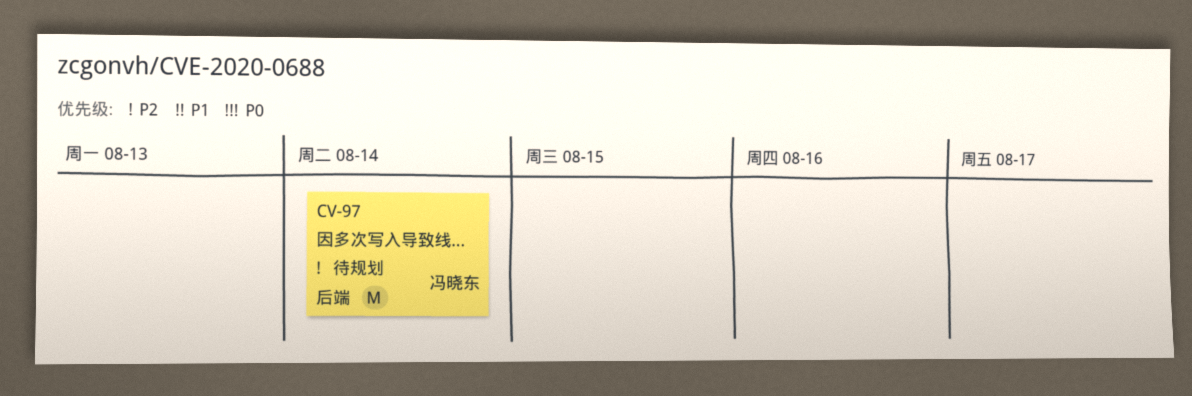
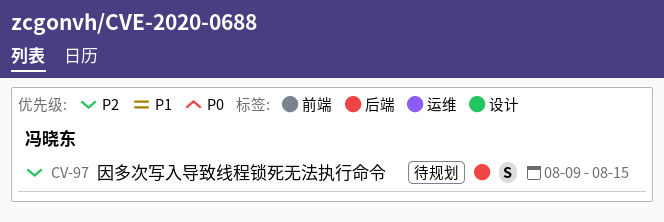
CV-97, estimate: M -> S
CV-97, due: Aug 14 -> Aug 15

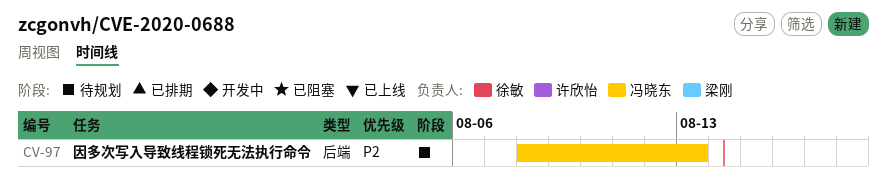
CV-97, start: Aug 9 -> Aug 8
CV-97, due: Aug 15 -> Aug 13

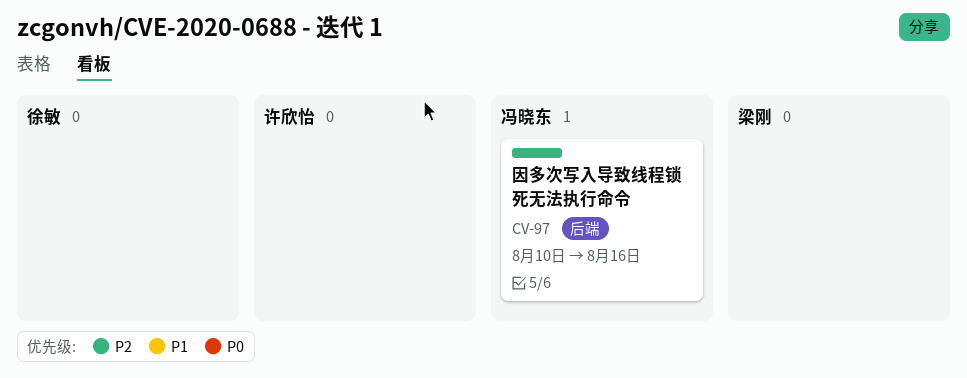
CV-97, start: Aug 8 -> Aug 10
CV-97, due: Aug 13 -> Aug 16

